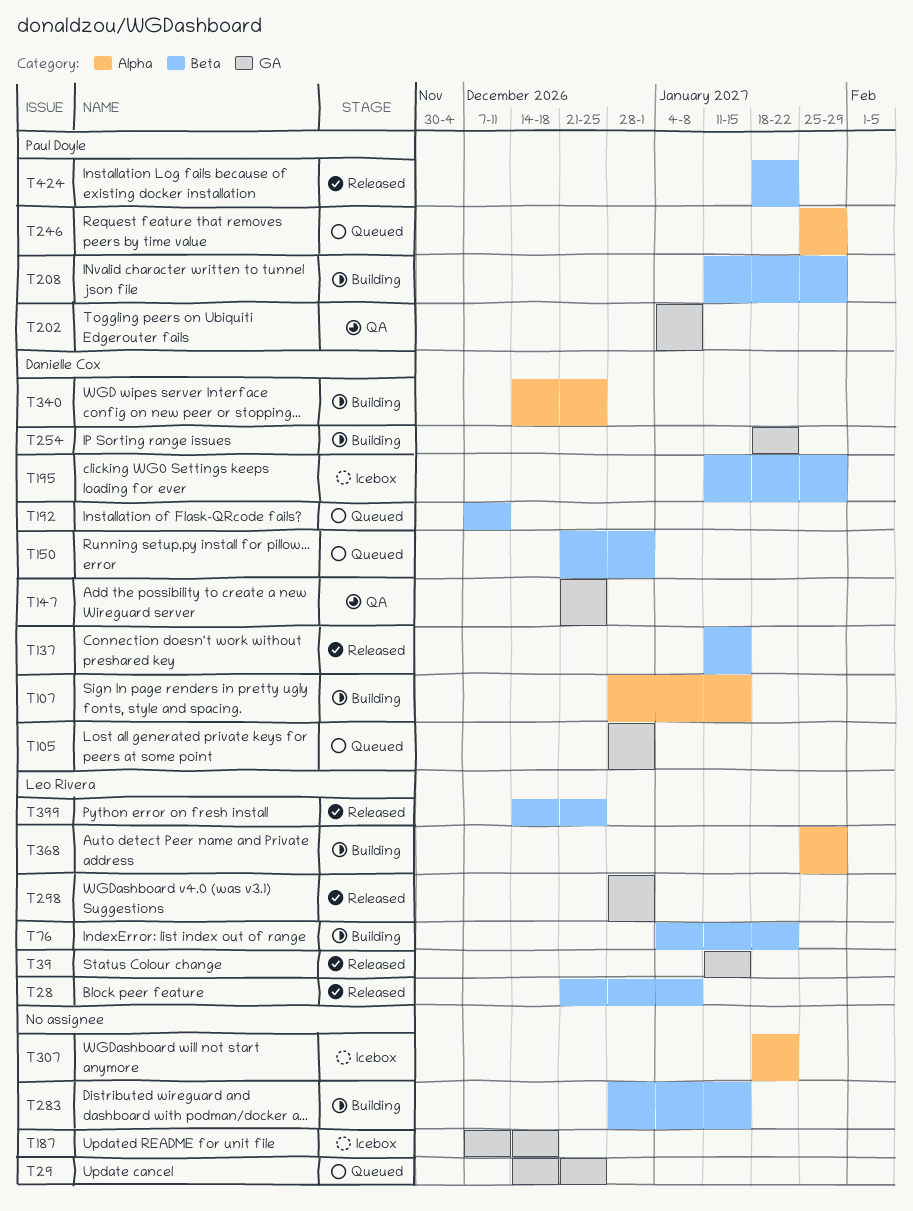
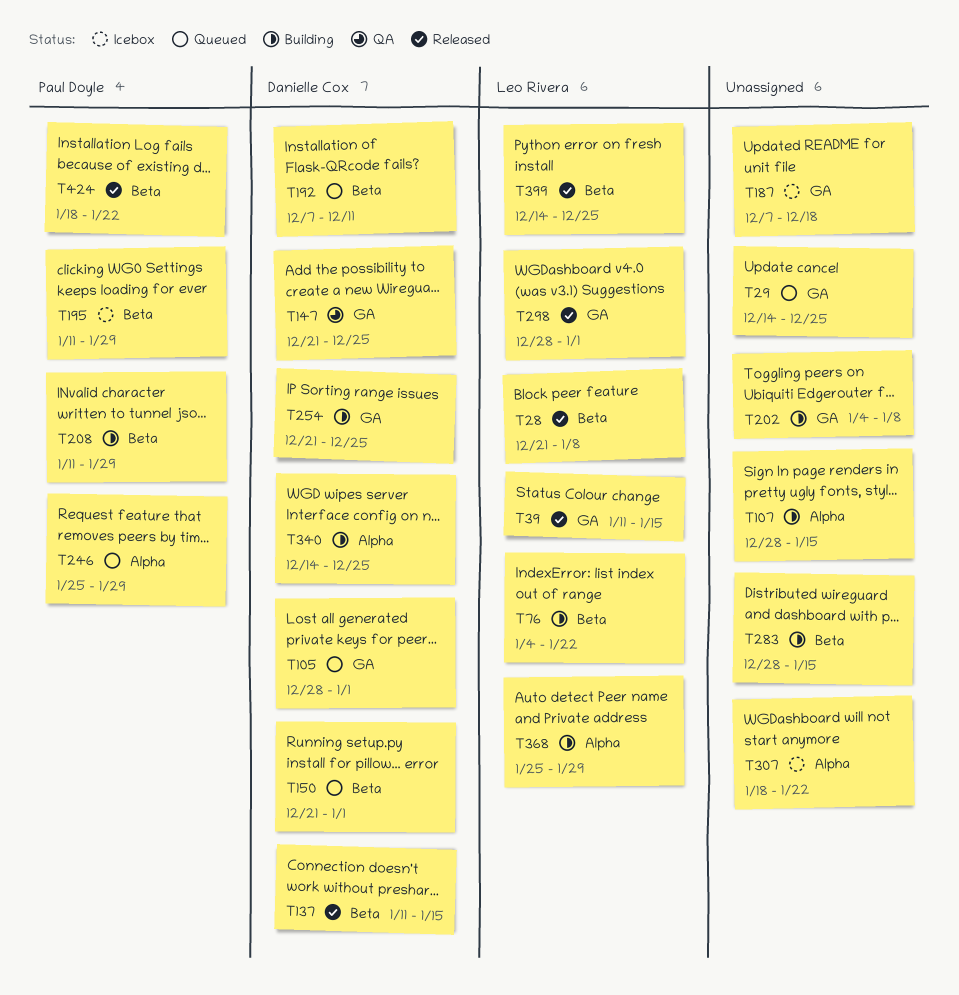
T107, owner: Danielle Cox -> none
T195, owner: Danielle Cox -> Paul Doyle
T202, status: QA -> Building
T202, owner: Paul Doyle -> none
T254, start: Jan 18 -> Dec 21
T254, due: Jan 22 -> Dec 25

